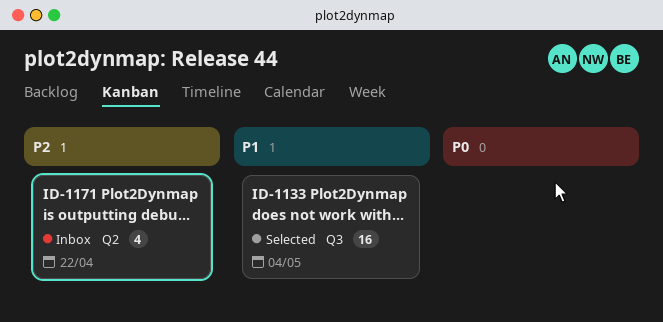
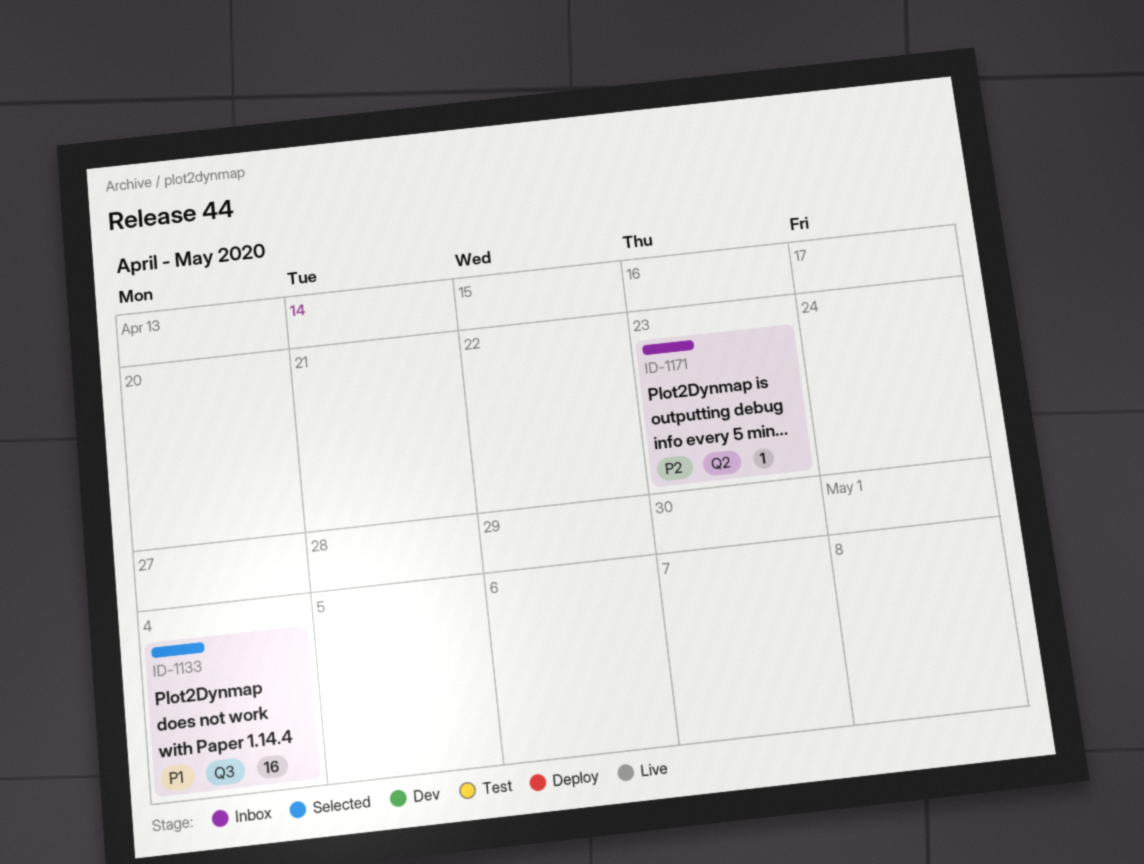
ID-1171, estimate: 4 -> 1
ID-1171, due: Apr 22 -> Apr 23

